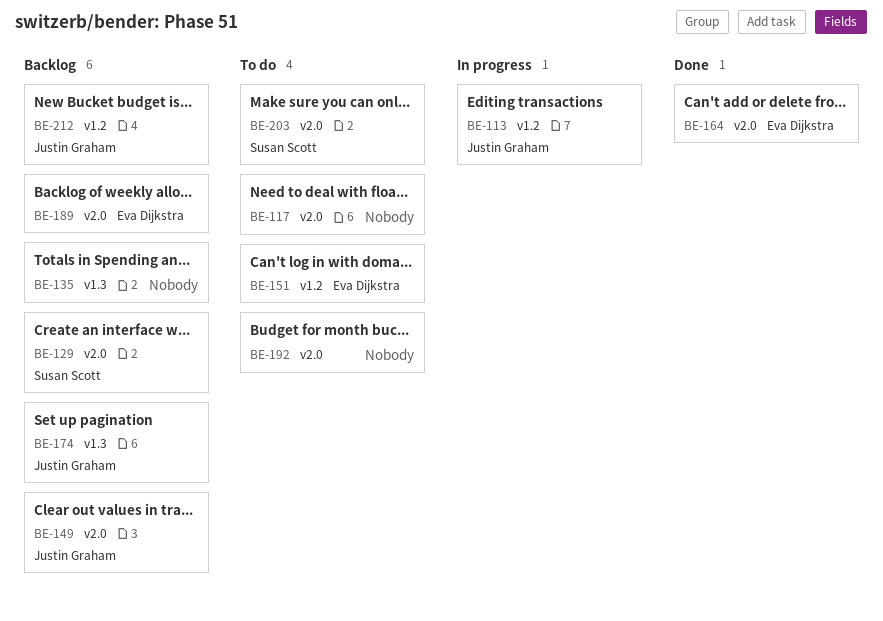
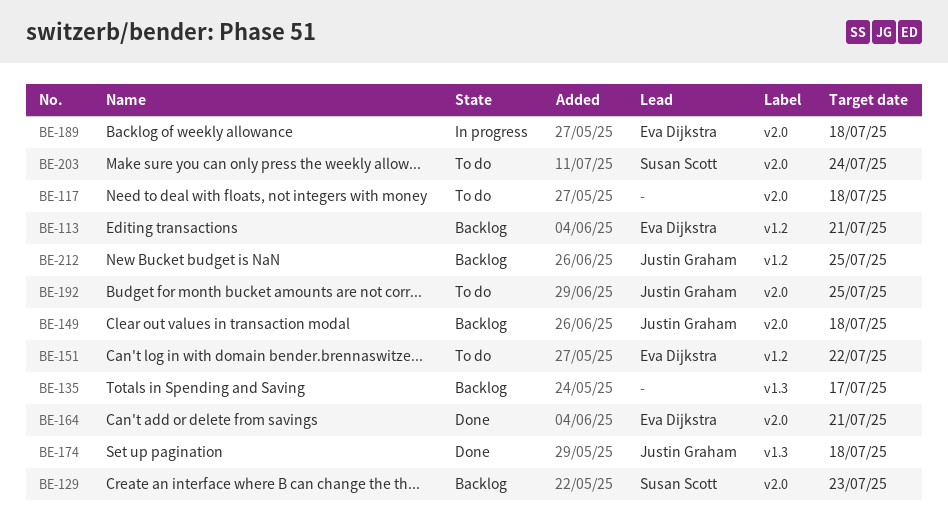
BE-113, status: In progress -> Backlog
BE-113, owner: Justin Graham -> Eva Dijkstra
BE-174, status: Backlog -> Done
BE-189, status: Backlog -> In progress
BE-192, owner: none -> Justin Graham

